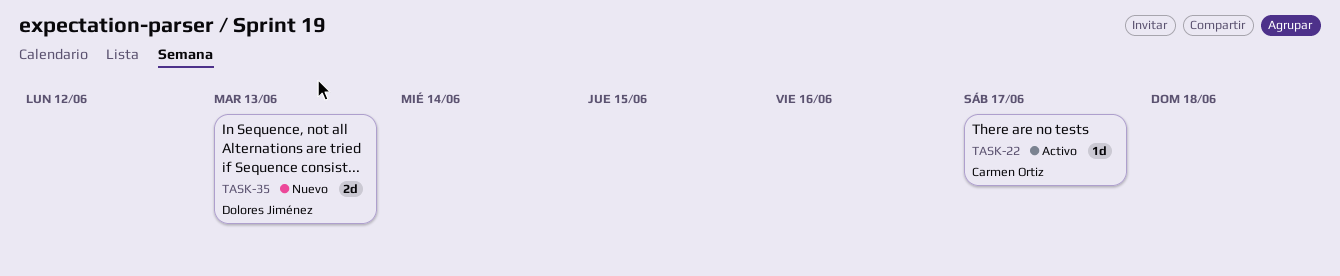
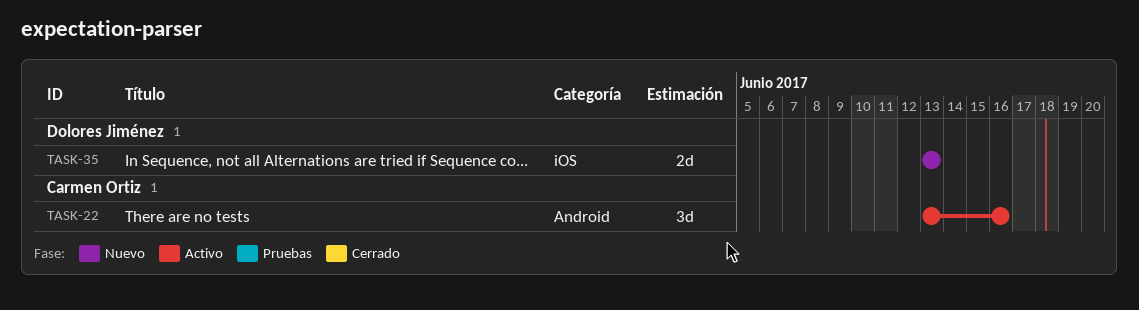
TASK-22, estimate: 1d -> 3d
TASK-22, due: Jun 17 -> Jun 16

